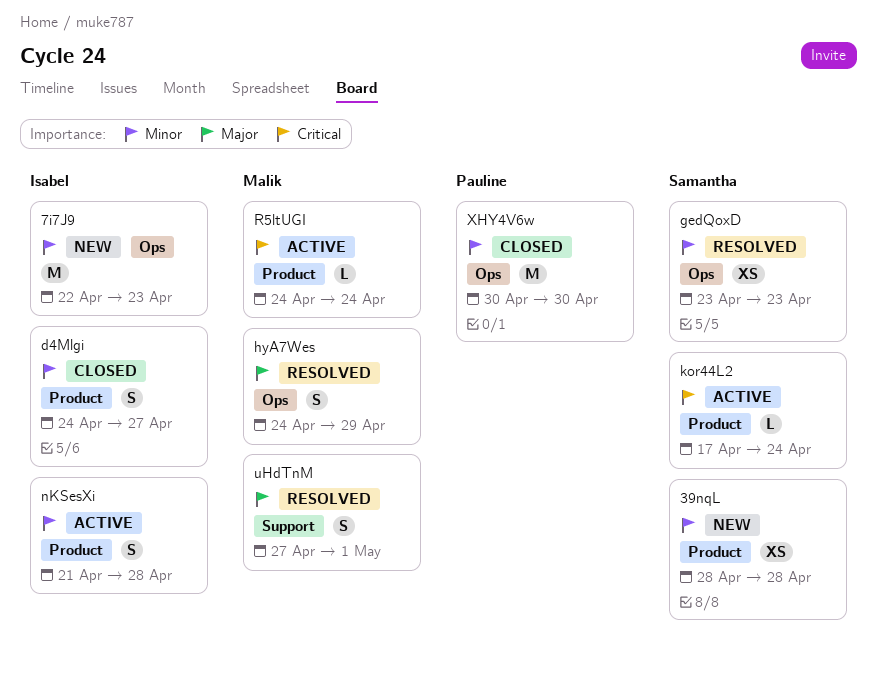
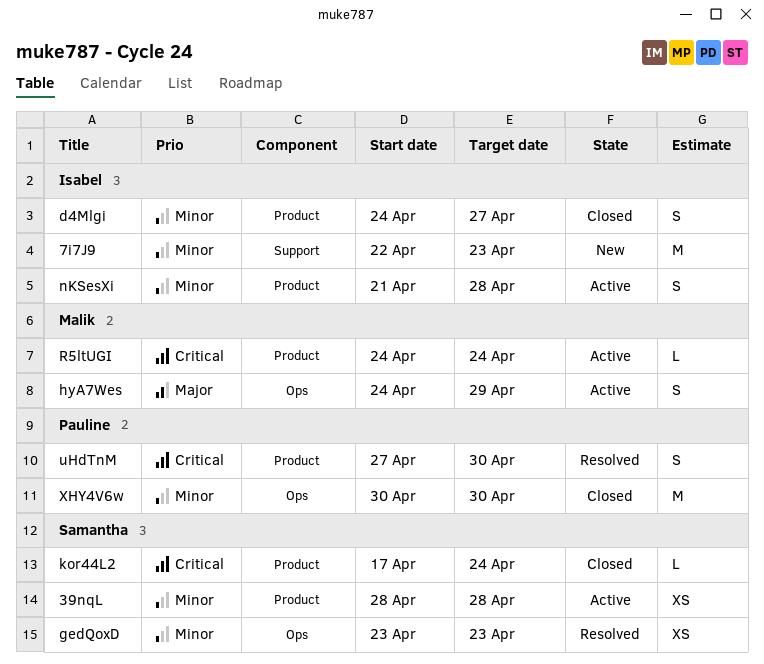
39nqL, status: New -> Active
7i7J9, label: Ops -> Support
hyA7Wes, status: Resolved -> Active
kor44L2, status: Active -> Closed
uHdTnM, owner: Malik -> Pauline
uHdTnM, priority: Major -> Critical
uHdTnM, label: Support -> Product
uHdTnM, due: May 1 -> Apr 30

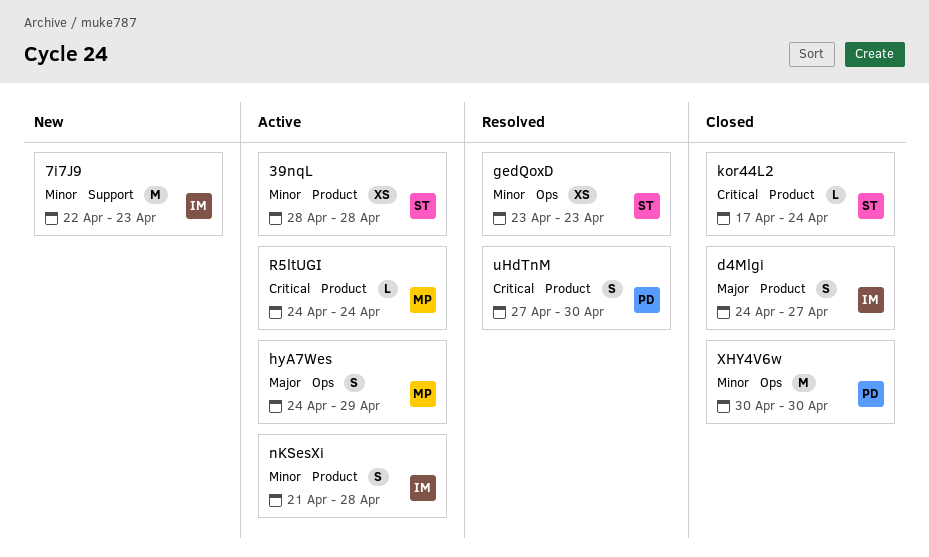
d4Mlgi, priority: Minor -> Major

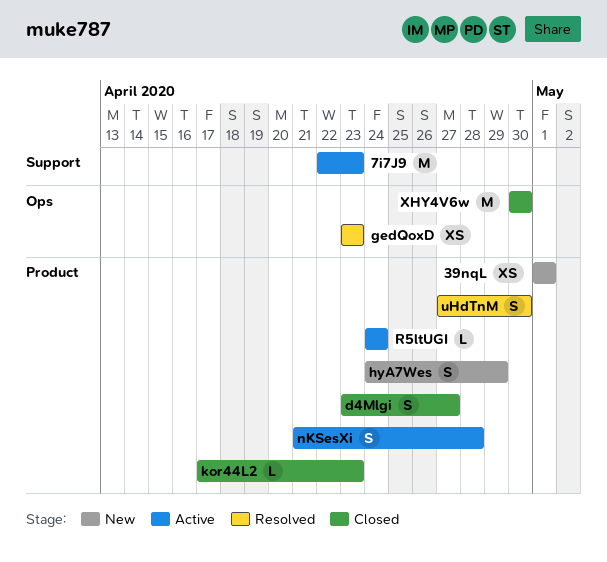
39nqL, status: Active -> New
39nqL, start: Apr 28 -> May 1
39nqL, due: Apr 28 -> May 1
7i7J9, status: New -> Active
d4Mlgi, start: Apr 24 -> Apr 23
hyA7Wes, status: Active -> New
hyA7Wes, label: Ops -> Product
kor44L2, due: Apr 24 -> Apr 23

